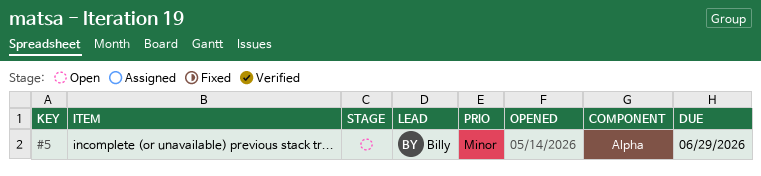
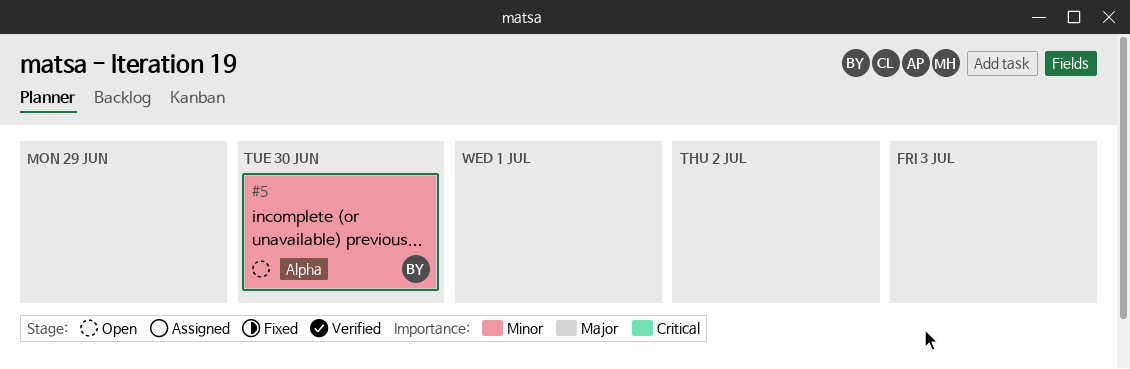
#5, due: Jun 29 -> Jun 30

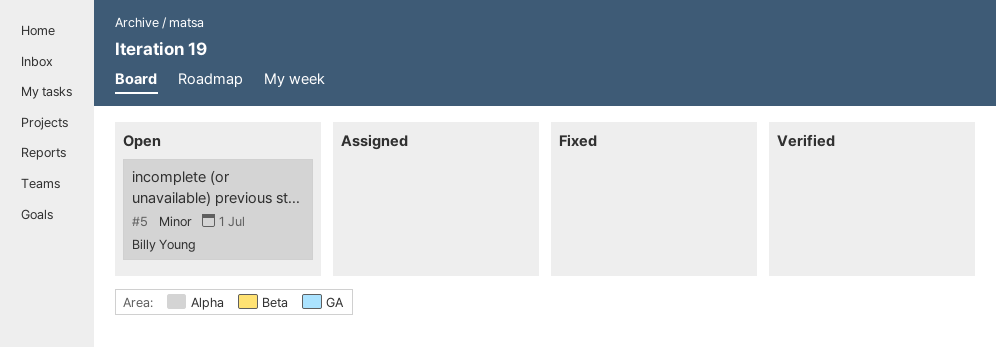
#5, due: Jun 30 -> Jul 1

